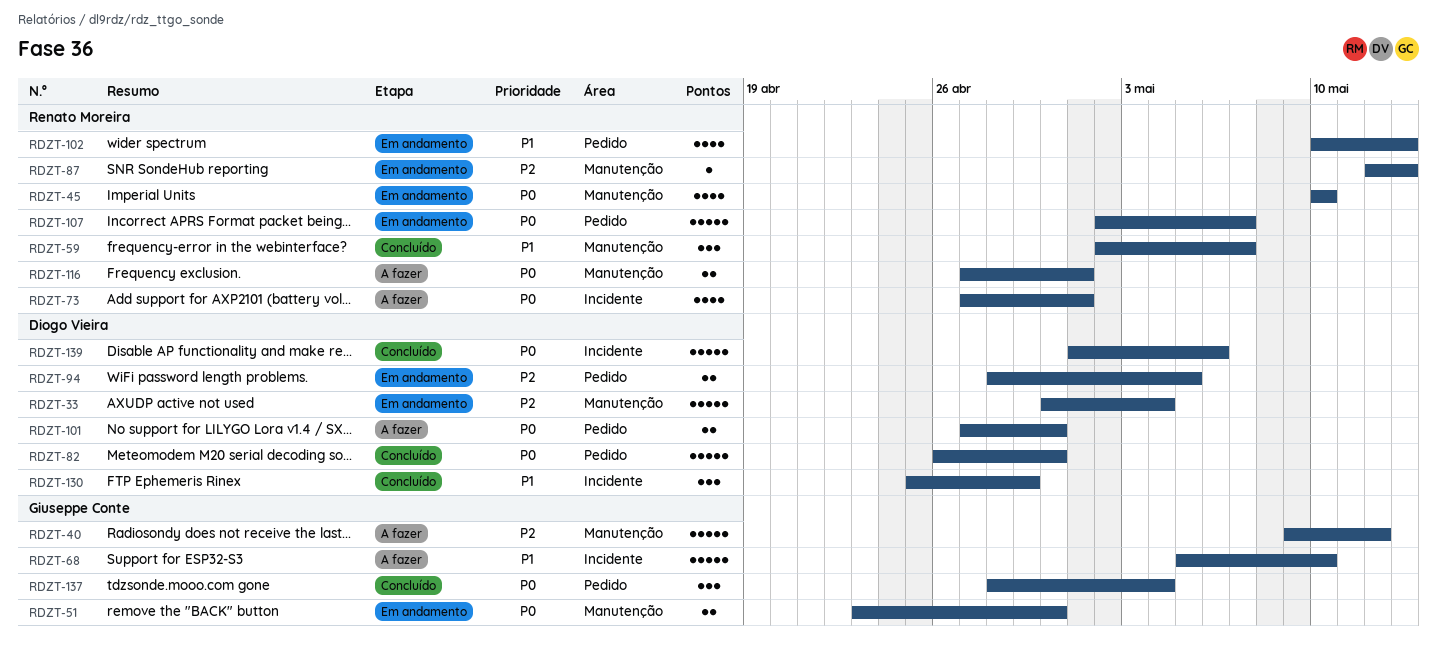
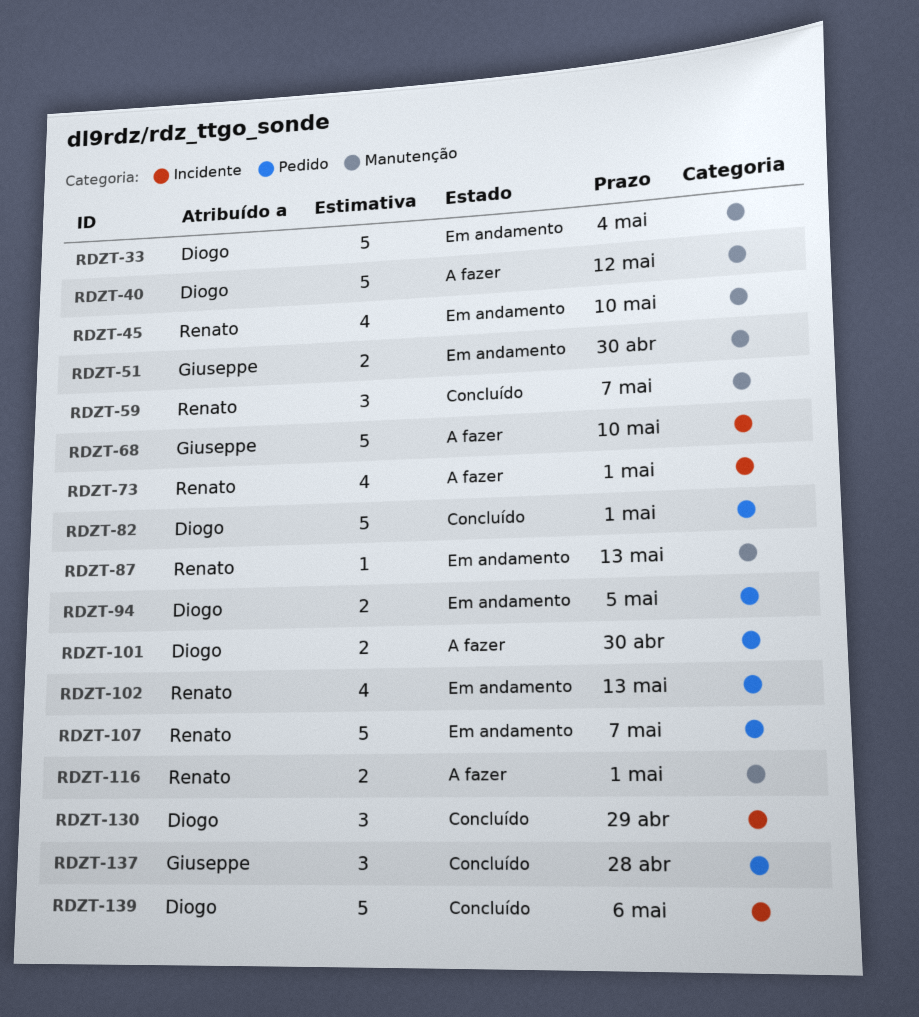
RDZT-40, owner: Giuseppe Conte -> Diogo Vieira
RDZT-82, due: Apr 30 -> May 1
RDZT-137, due: May 4 -> Apr 28

